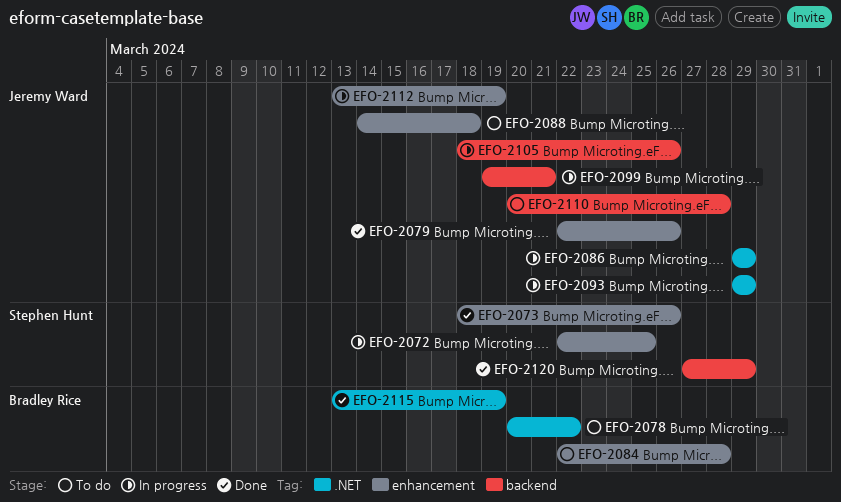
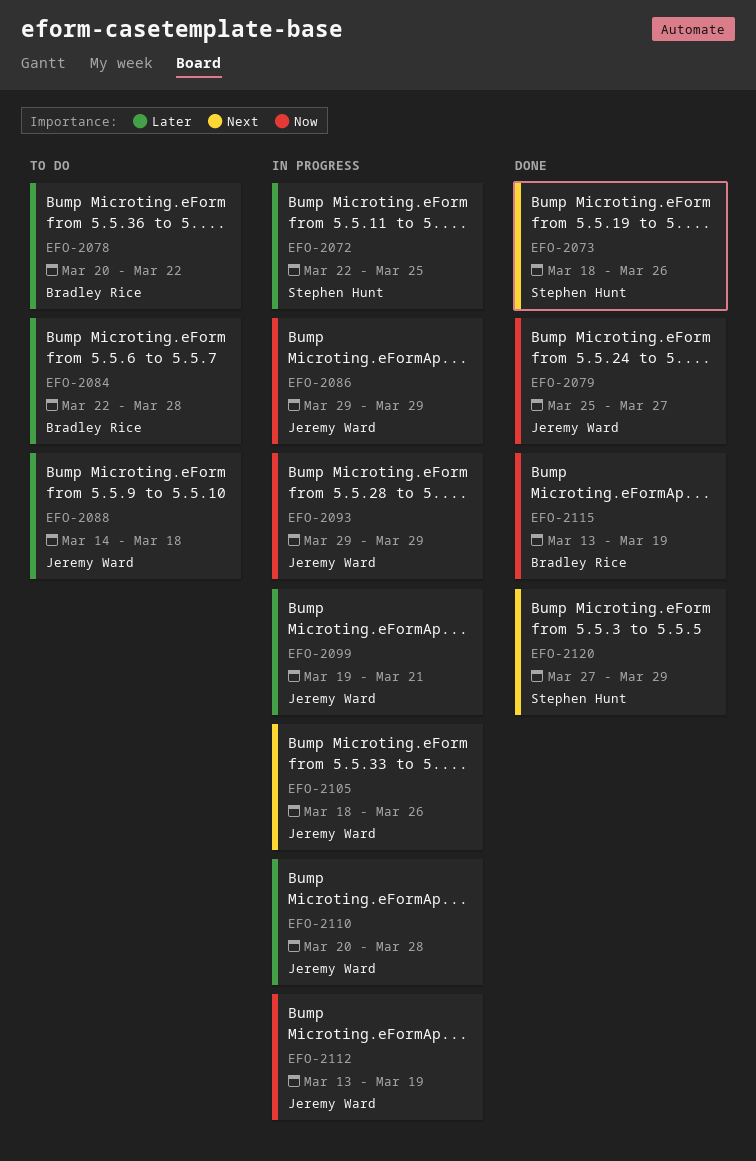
EFO-2079, start: Mar 22 -> Mar 25
EFO-2079, due: Mar 26 -> Mar 27
EFO-2110, status: To do -> In progress

